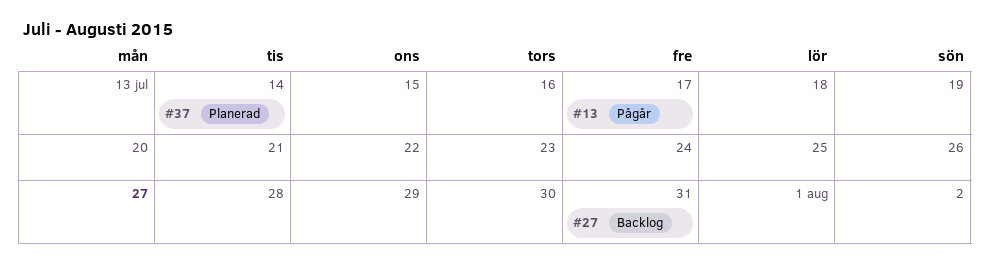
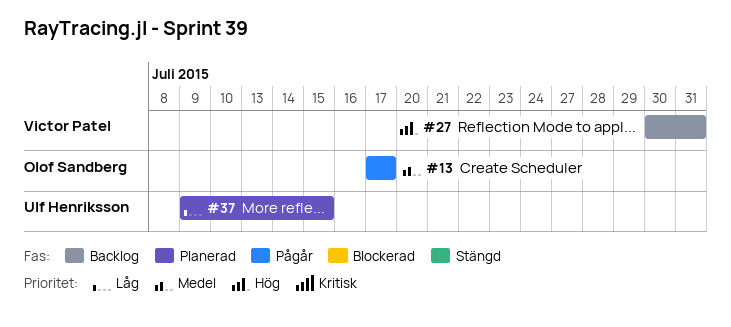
#37, due: Jul 14 -> Jul 15

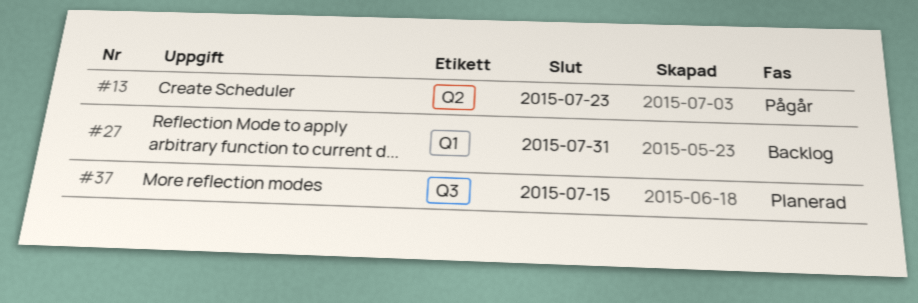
#13, due: Jul 17 -> Jul 23

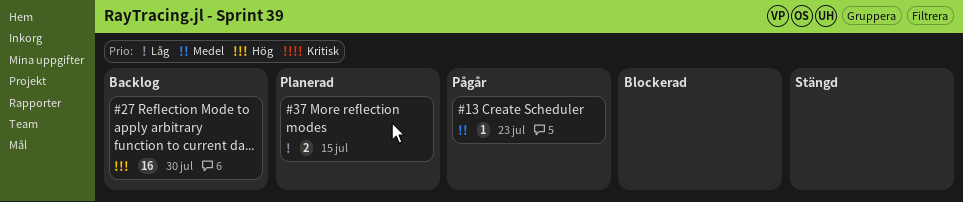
#27, due: Jul 31 -> Jul 30

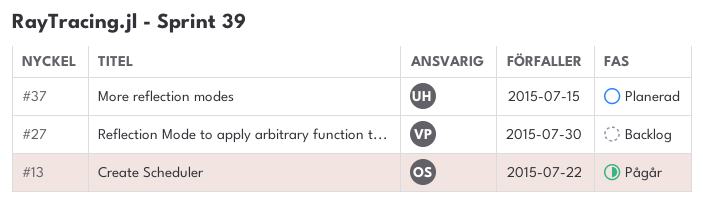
#13, due: Jul 23 -> Jul 22

